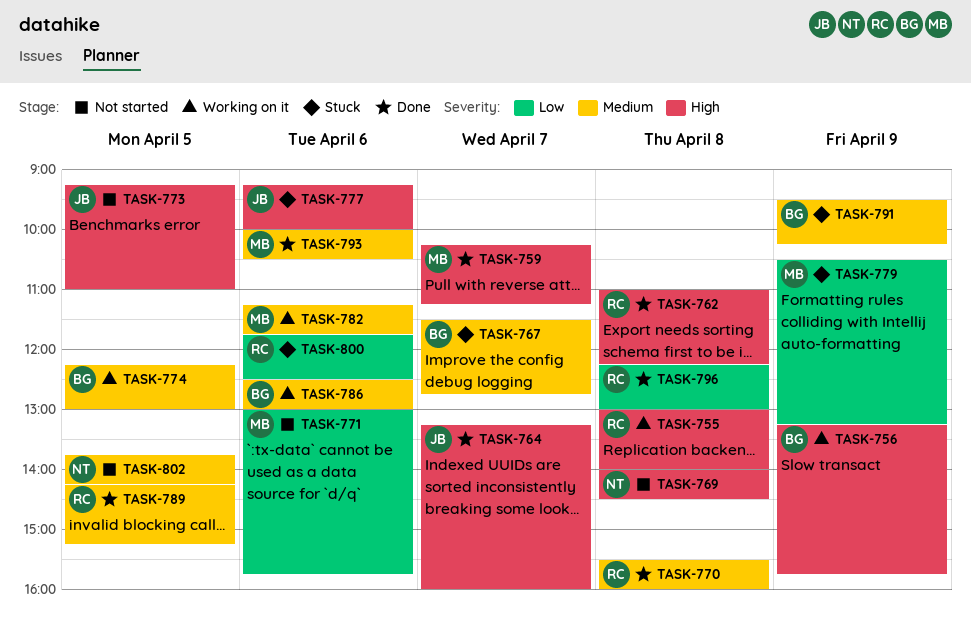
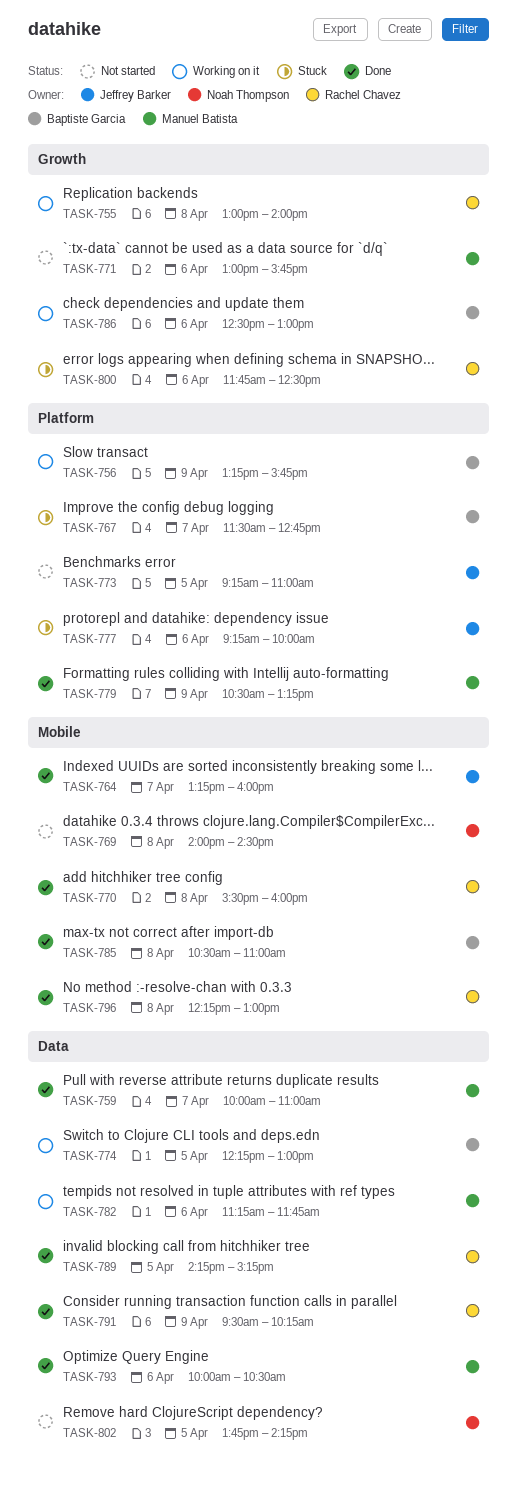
TASK-759, begins: 10:15 -> 10:00
TASK-759, ends: 11:15 -> 11:00
TASK-762: present -> none
TASK-779, status: Stuck -> Done
TASK-785: none -> present
TASK-791, status: Stuck -> Done
TASK-791, owner: Baptiste Garcia -> Rachel Chavez

